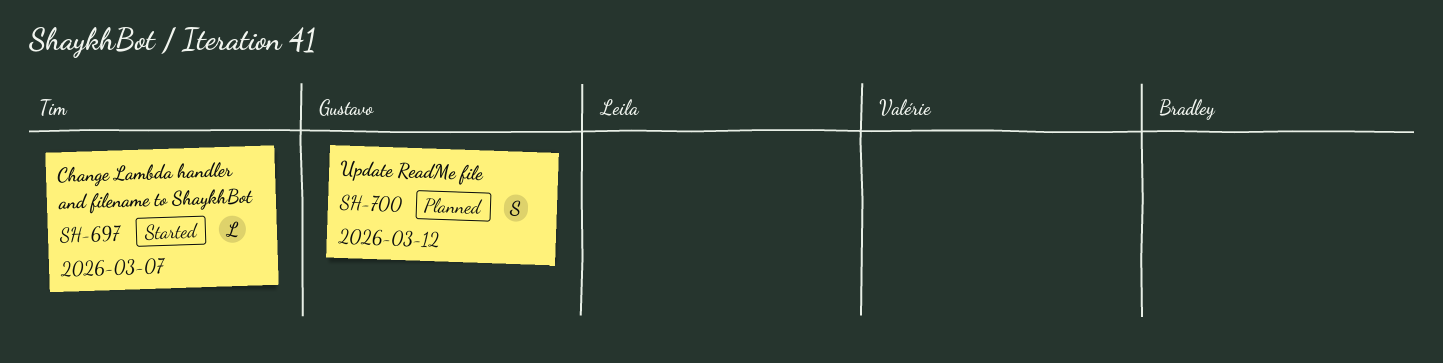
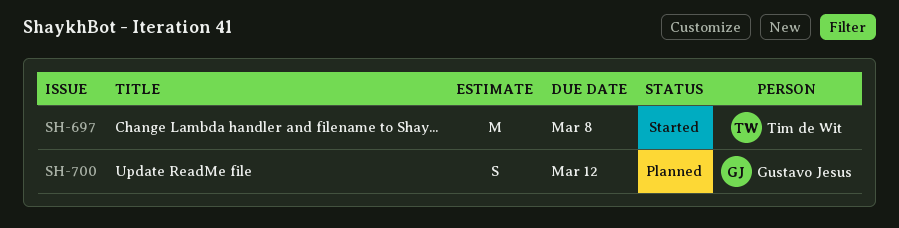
SH-697, estimate: L -> M
SH-697, due: Mar 7 -> Mar 8

